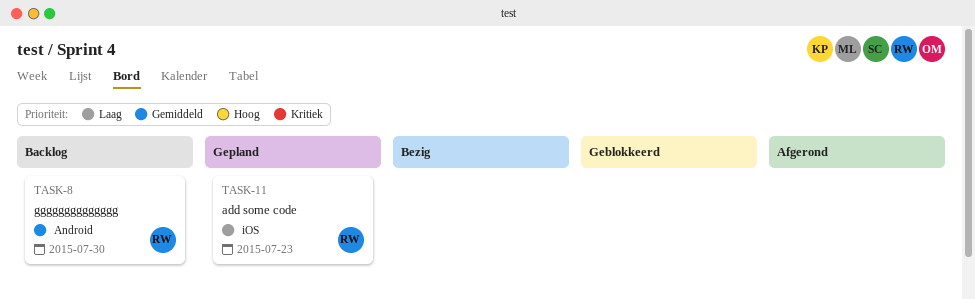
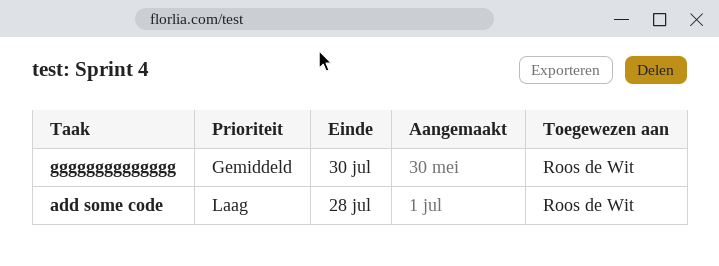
add some code, due: Jul 23 -> Jul 28

